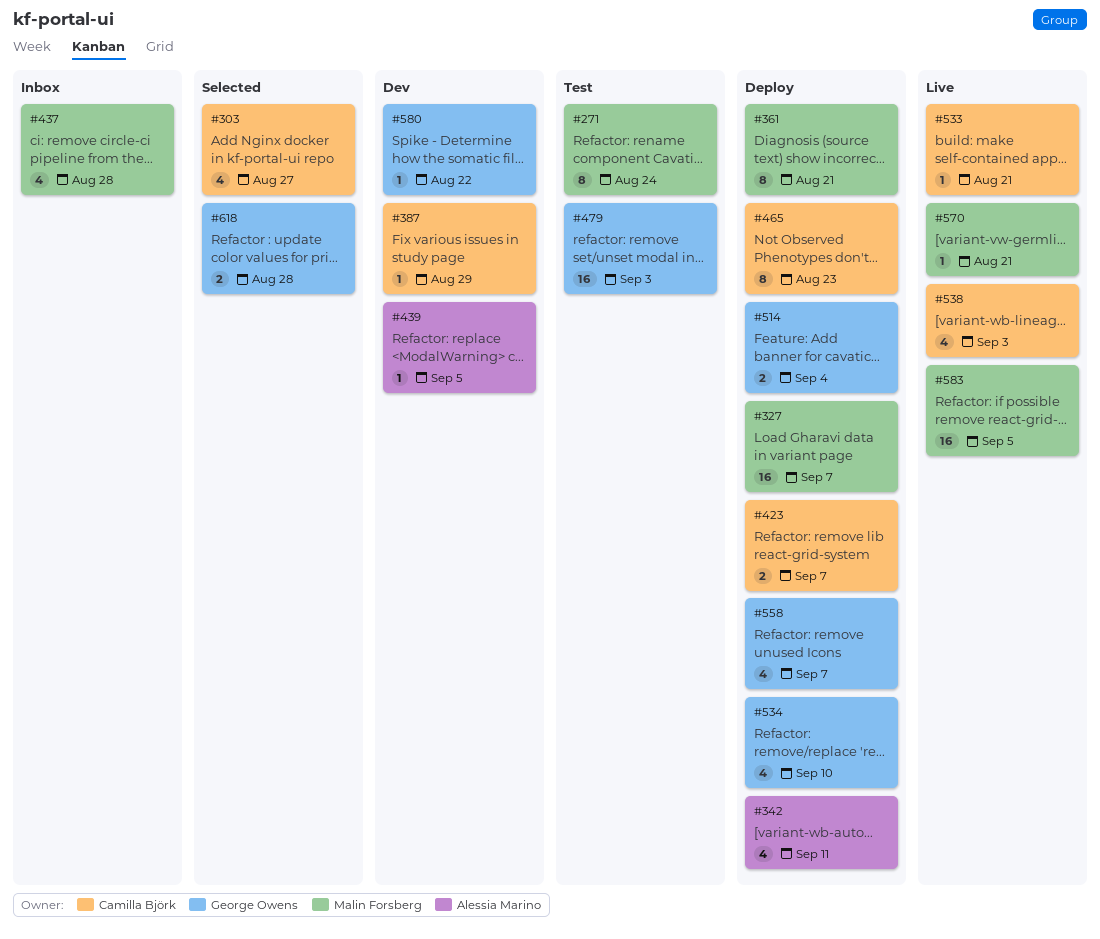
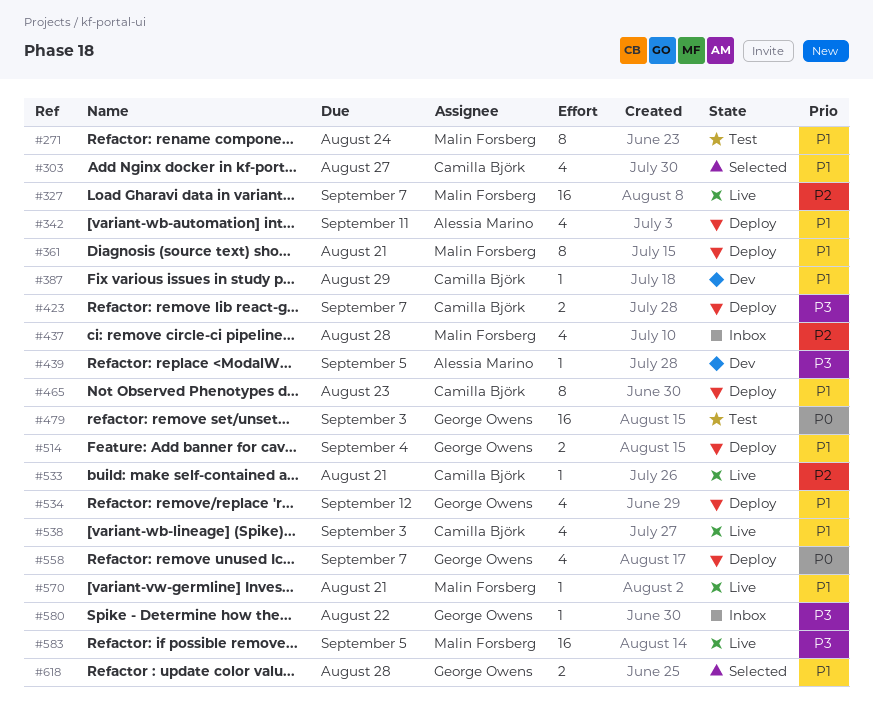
#327, status: Deploy -> Live
#534, due: Sep 10 -> Sep 12
#580, status: Dev -> Inbox

